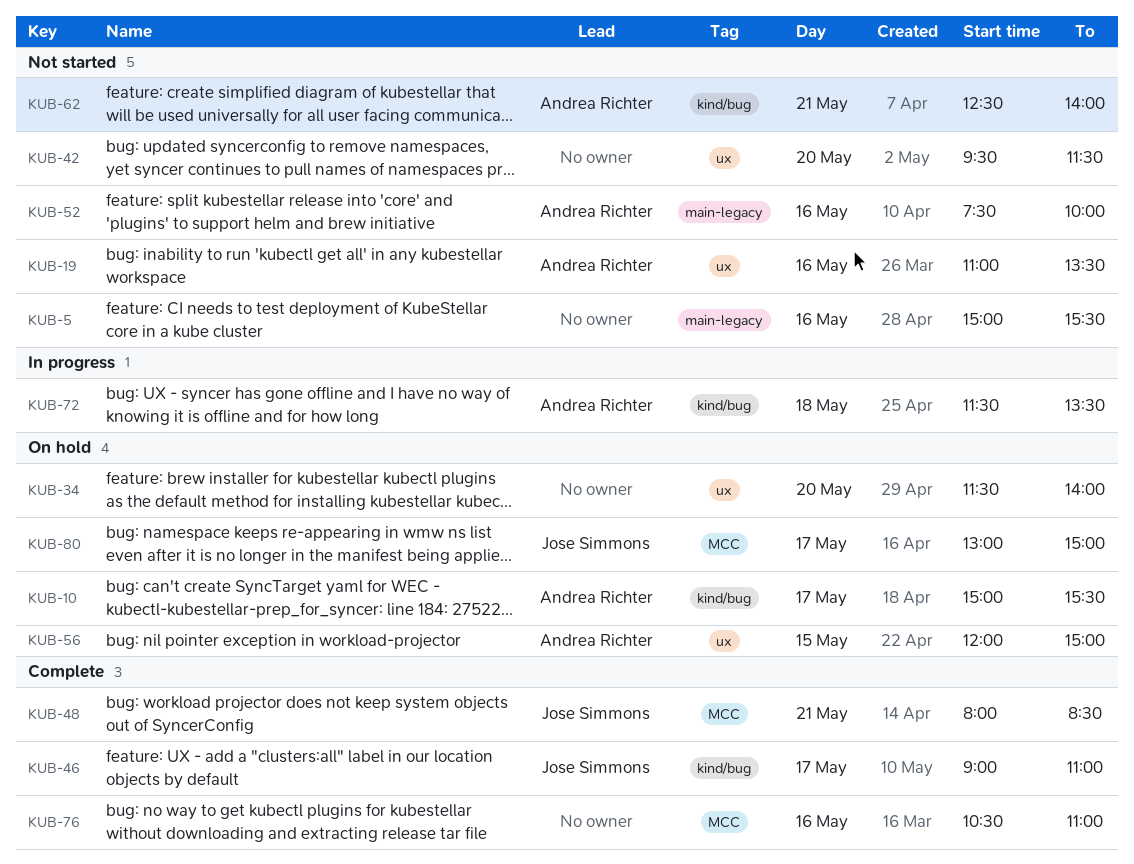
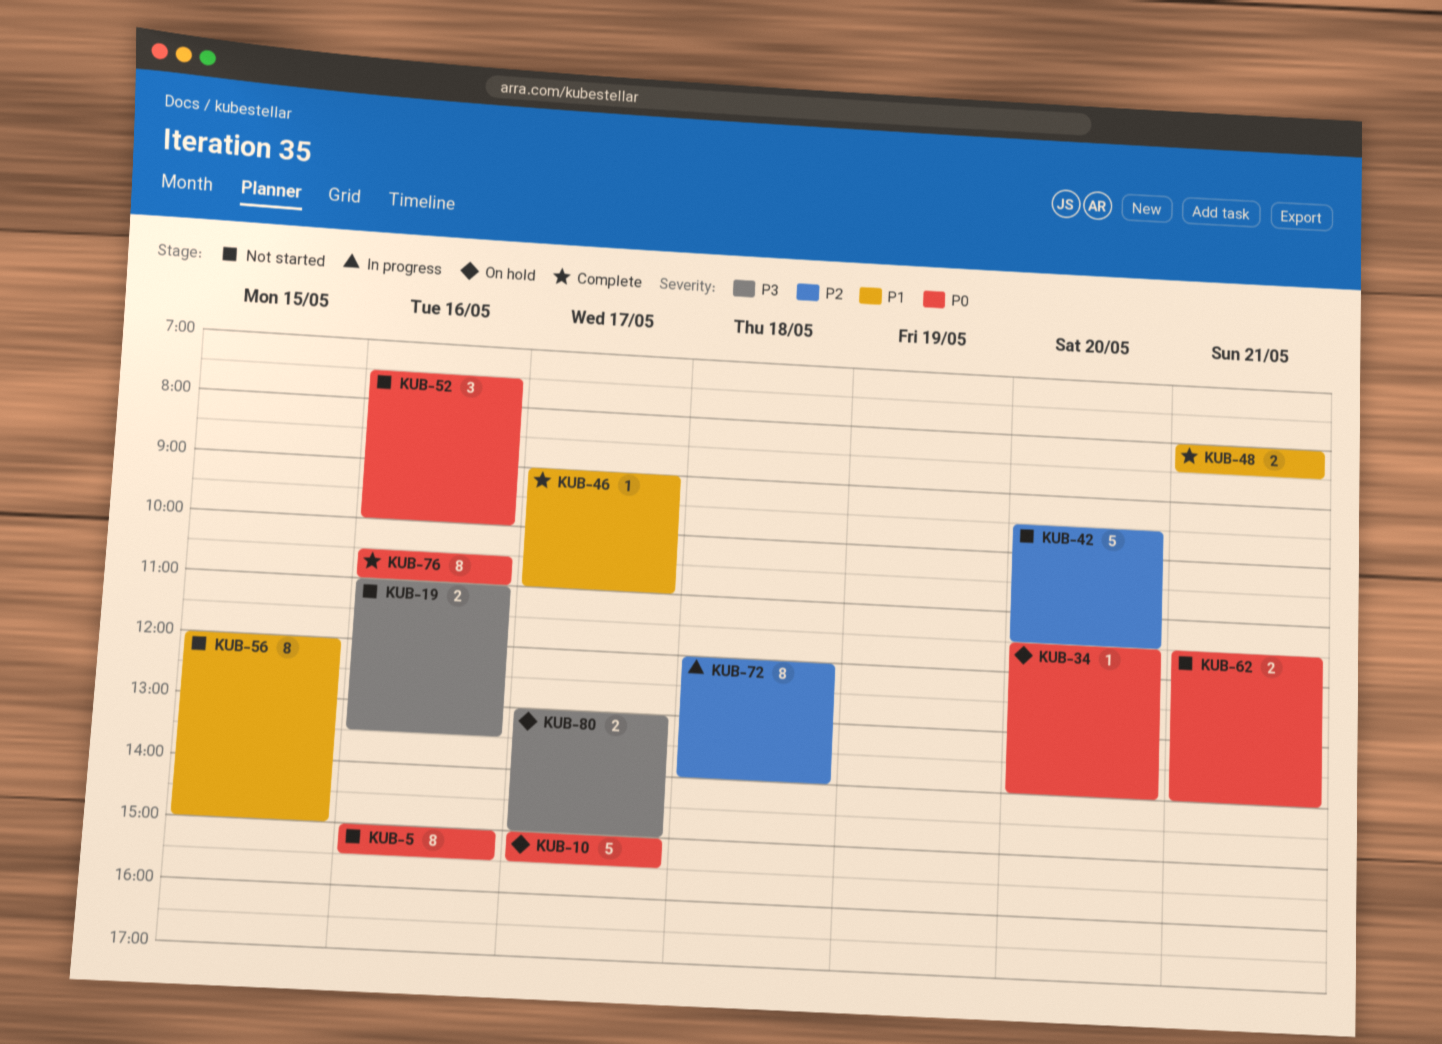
KUB-56, status: On hold -> Not started
KUB-62, begins: 12:30 -> 11:30
KUB-72, begins: 11:30 -> 12:00
KUB-72, ends: 13:30 -> 14:00

